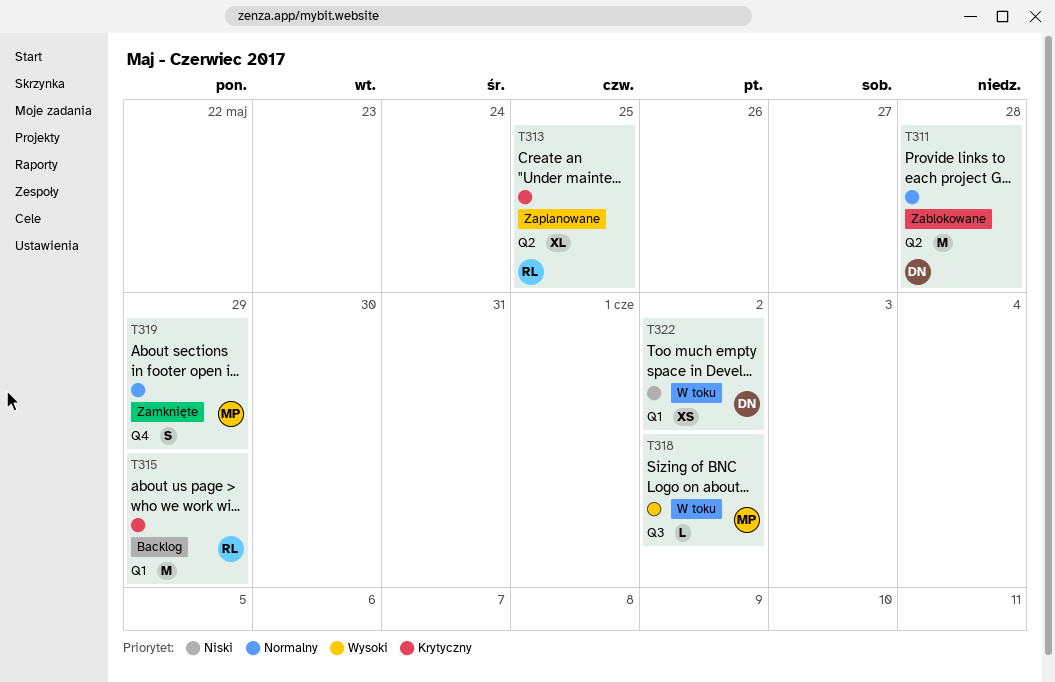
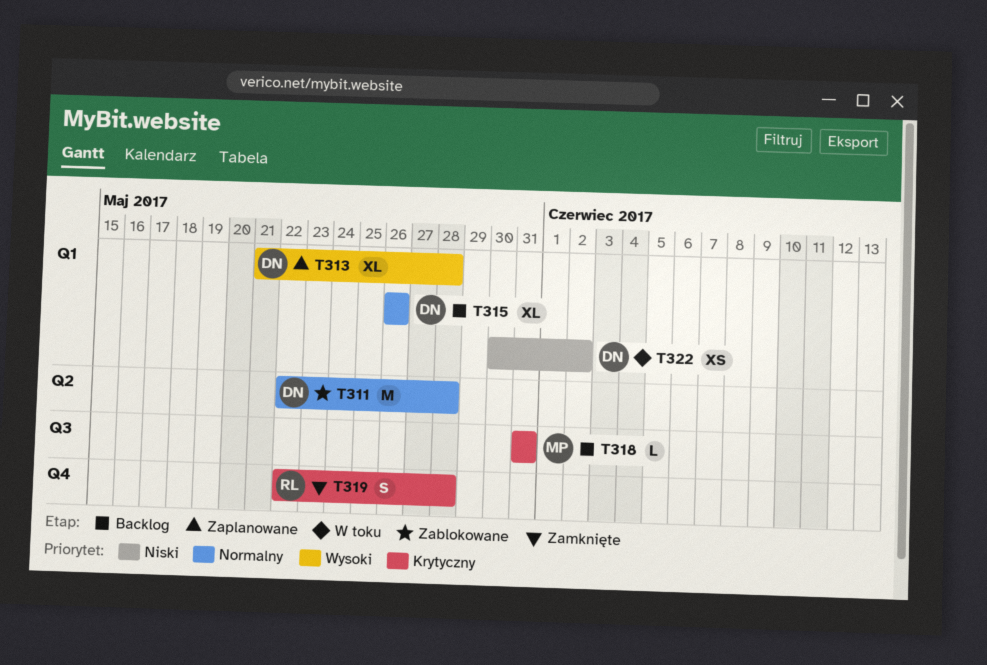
T313, owner: RL -> DN
T313, priority: Krytyczny -> Wysoki
T313, label: Q2 -> Q1
T313, due: May 25 -> May 28
T315, owner: RL -> DN
T315, priority: Krytyczny -> Normalny
T315, estimate: M -> XL
T315, due: May 29 -> May 26
T318, status: W toku -> Backlog
T318, priority: Wysoki -> Krytyczny
T318, due: Jun 2 -> May 31
T319, owner: MP -> RL
T319, priority: Normalny -> Krytyczny
T319, due: May 29 -> May 28

